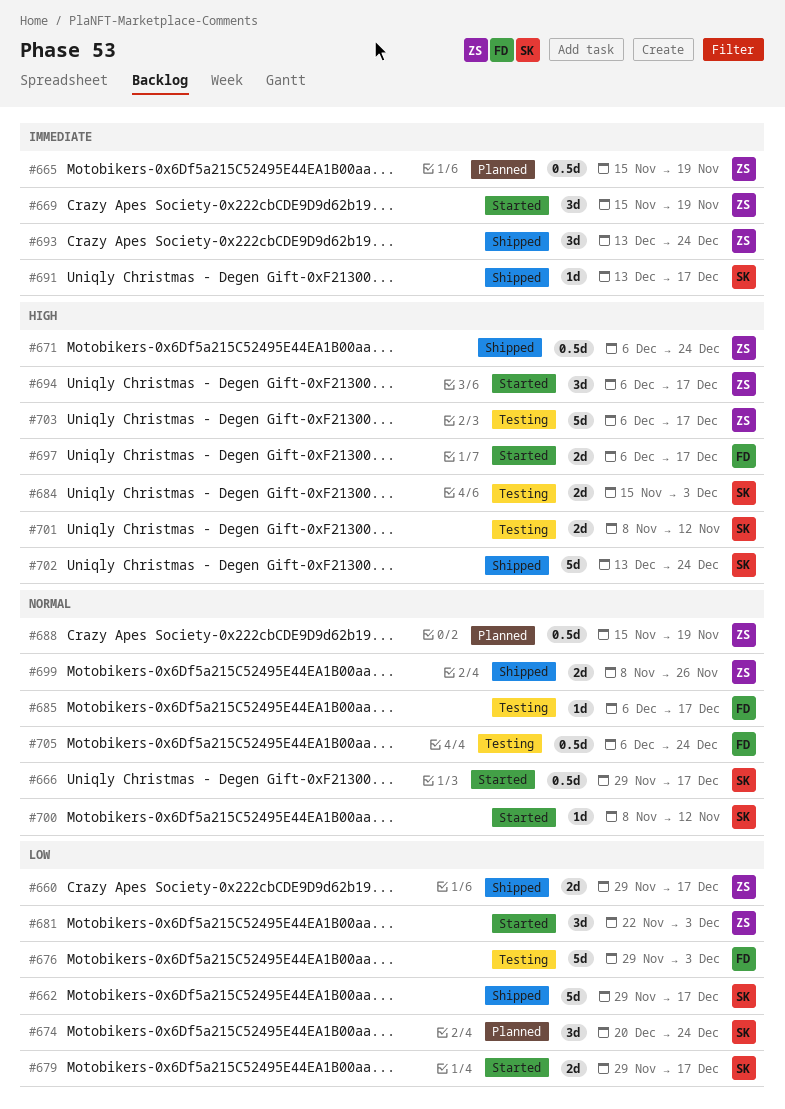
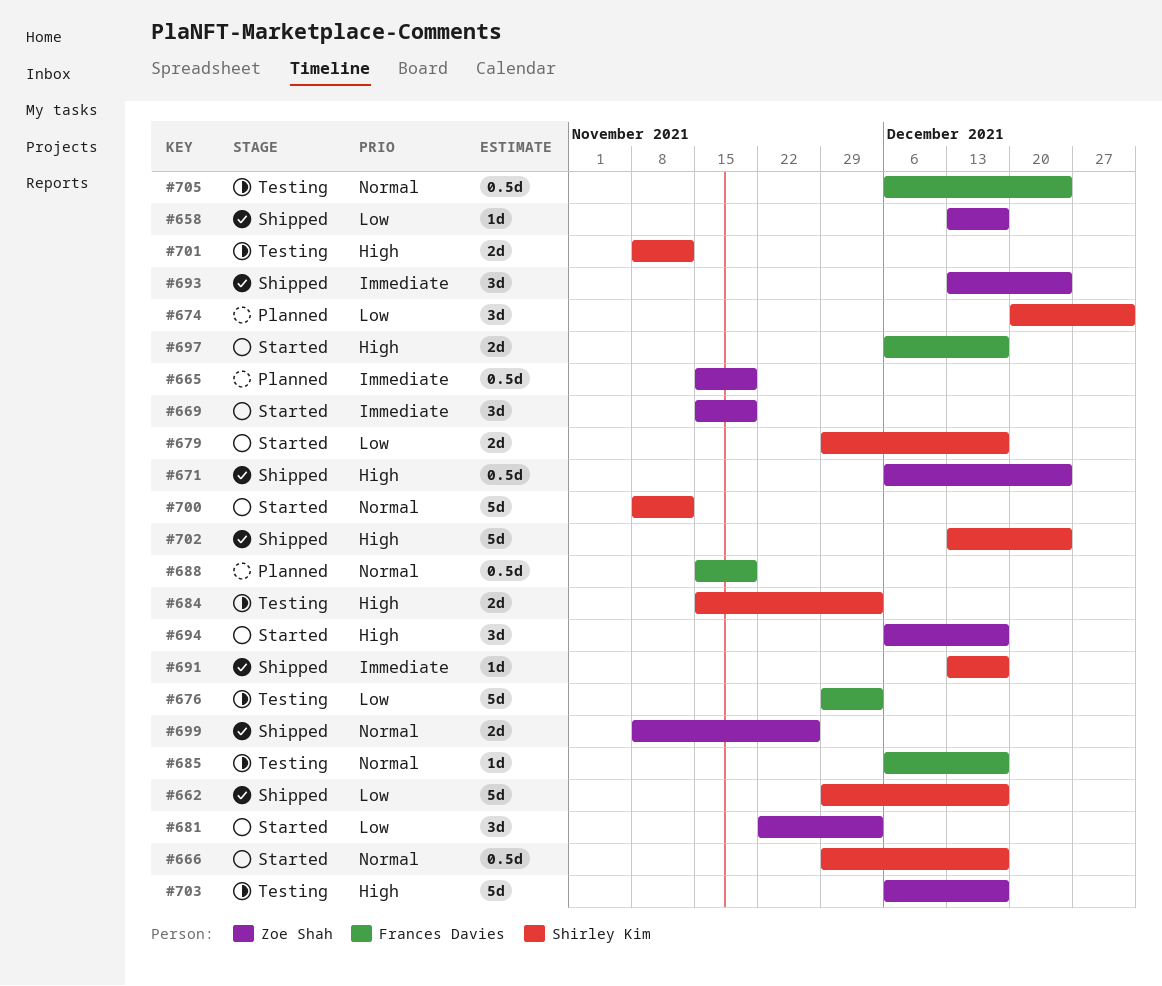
#658: none -> present
#660: present -> none
#674, due: Dec 24 -> Dec 31
#688, owner: Zoe Shah -> Frances Davies
#700, estimate: 1d -> 5d

